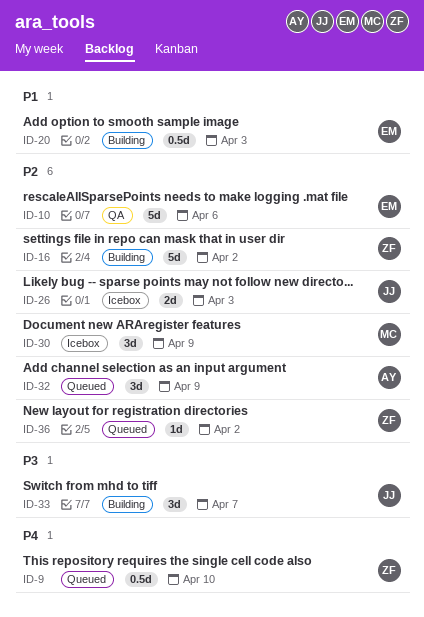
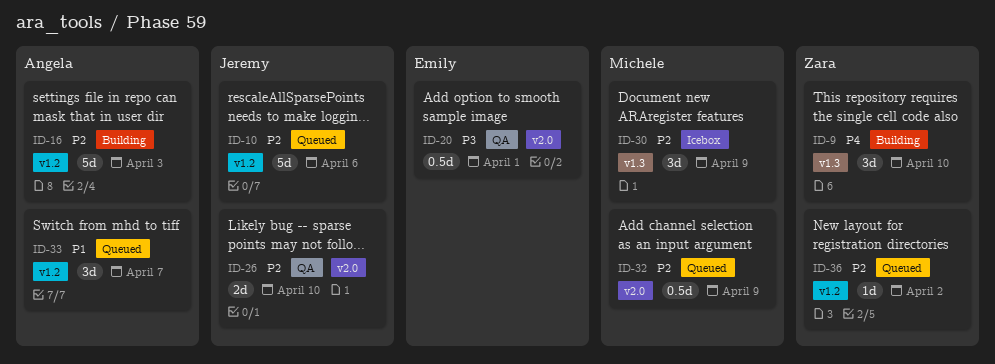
ID-9, status: Queued -> Building
ID-9, estimate: 0.5d -> 3d
ID-10, status: QA -> Queued
ID-10, owner: Emily -> Jeremy
ID-16, owner: Zara -> Angela
ID-16, due: Apr 2 -> Apr 3
ID-20, status: Building -> QA
ID-20, priority: P1 -> P3
ID-20, due: Apr 3 -> Apr 1
ID-26, status: Icebox -> QA
ID-26, due: Apr 3 -> Apr 10
ID-32, owner: Angela -> Michele
ID-32, estimate: 3d -> 0.5d
ID-33, status: Building -> Queued
ID-33, owner: Jeremy -> Angela
ID-33, priority: P3 -> P1

